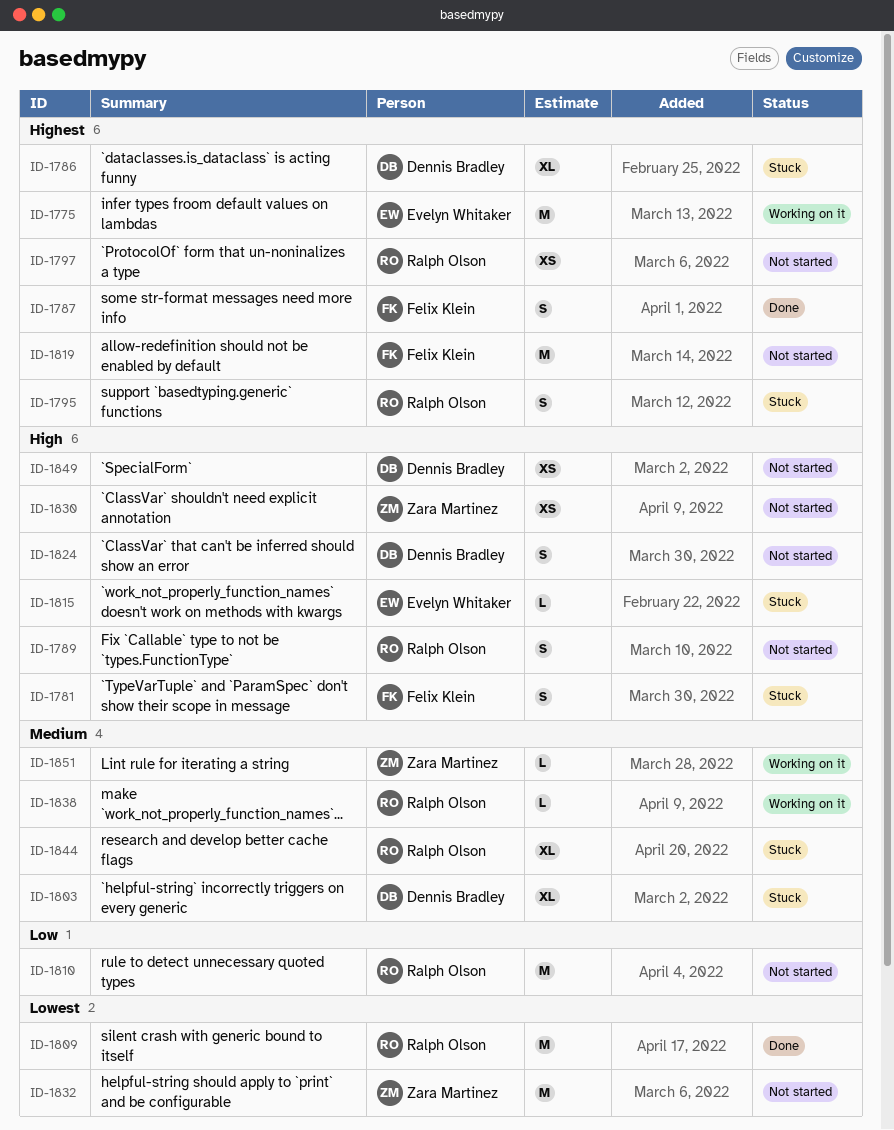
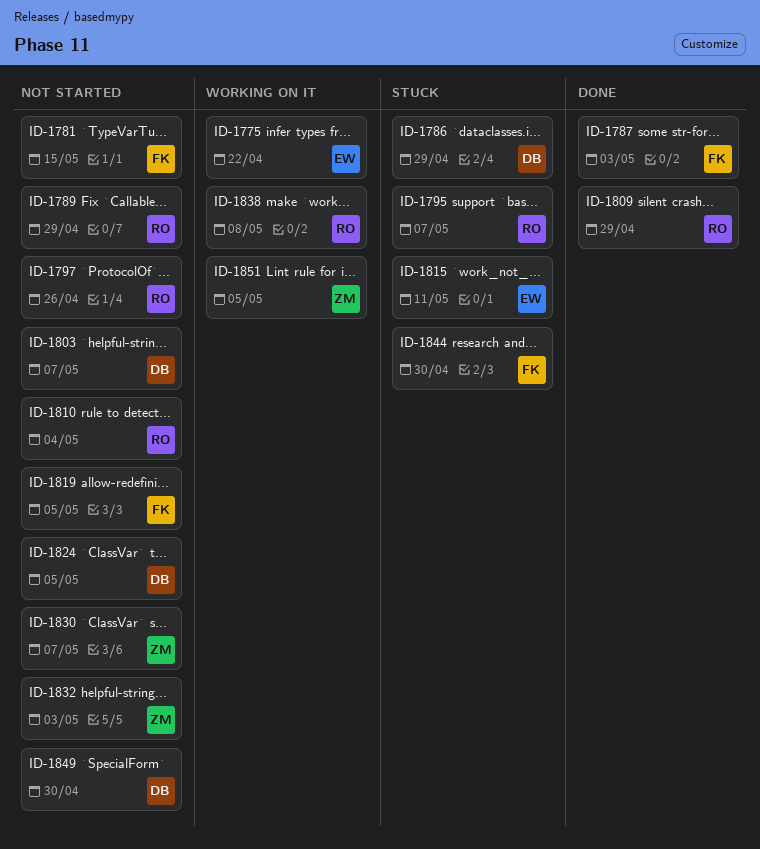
ID-1781, status: Stuck -> Not started
ID-1803, status: Stuck -> Not started
ID-1844, owner: Ralph Olson -> Felix Klein

